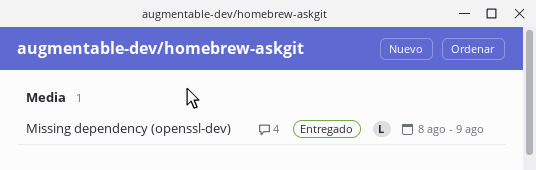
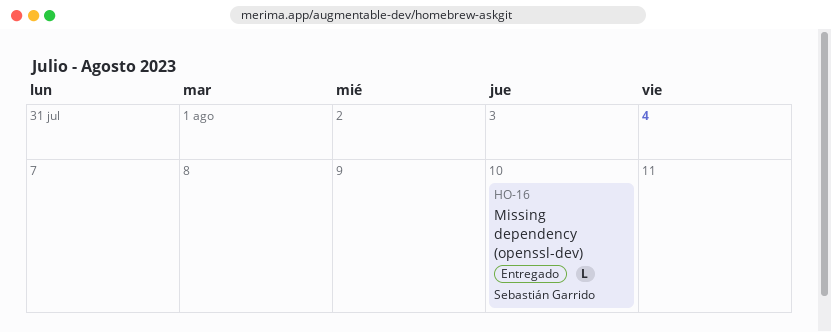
Missing dependency (openssl-dev), due: Aug 9 -> Aug 10

